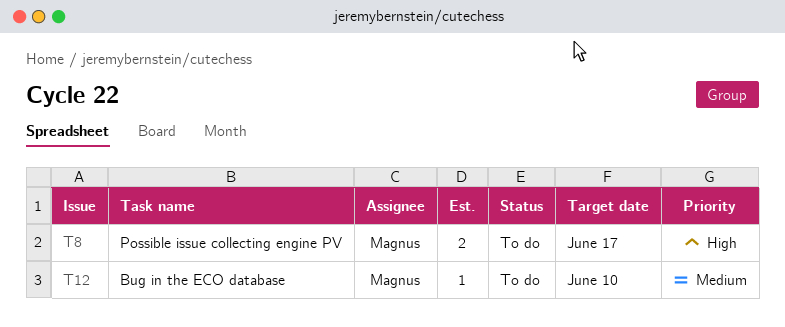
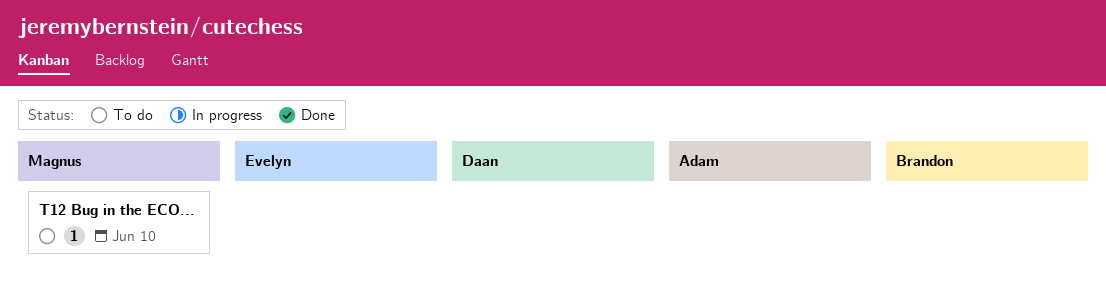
T8: present -> none

